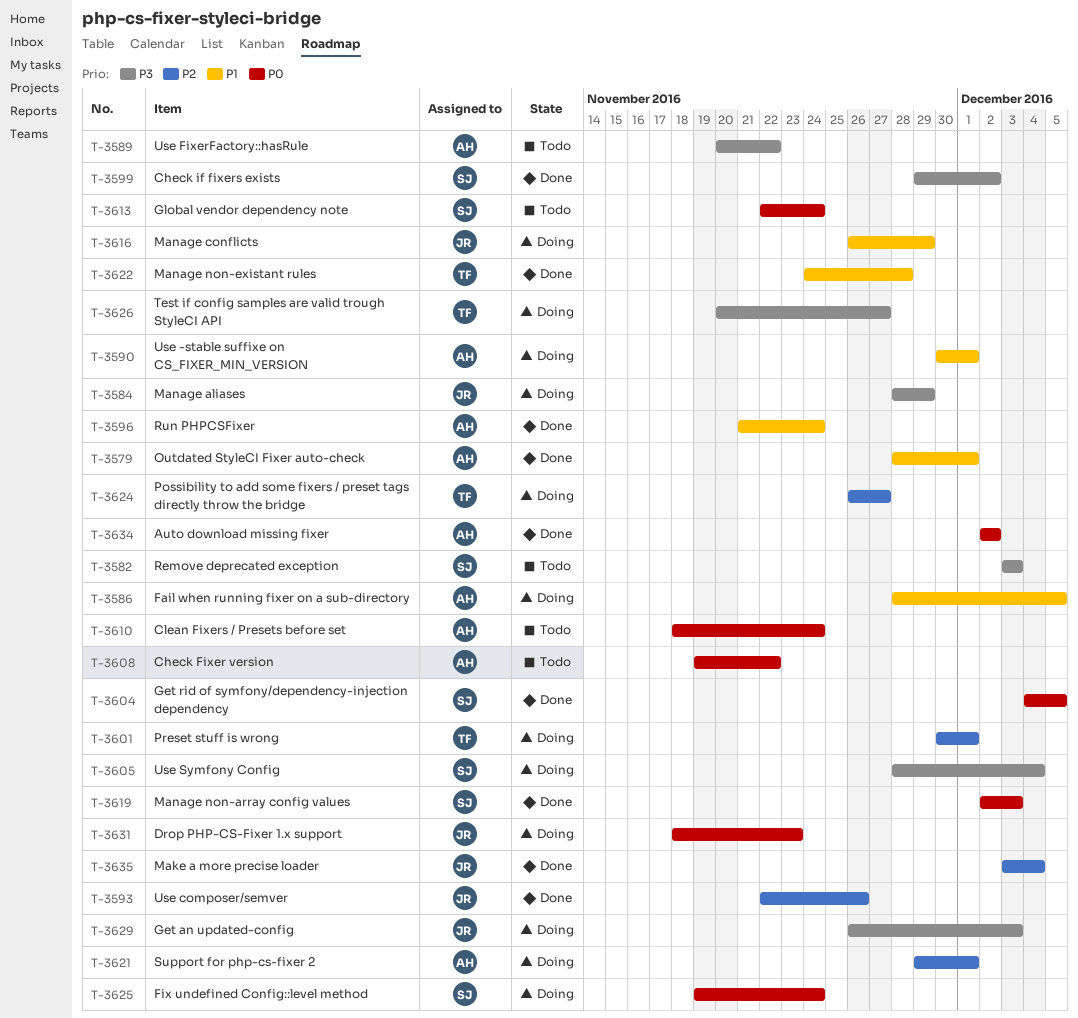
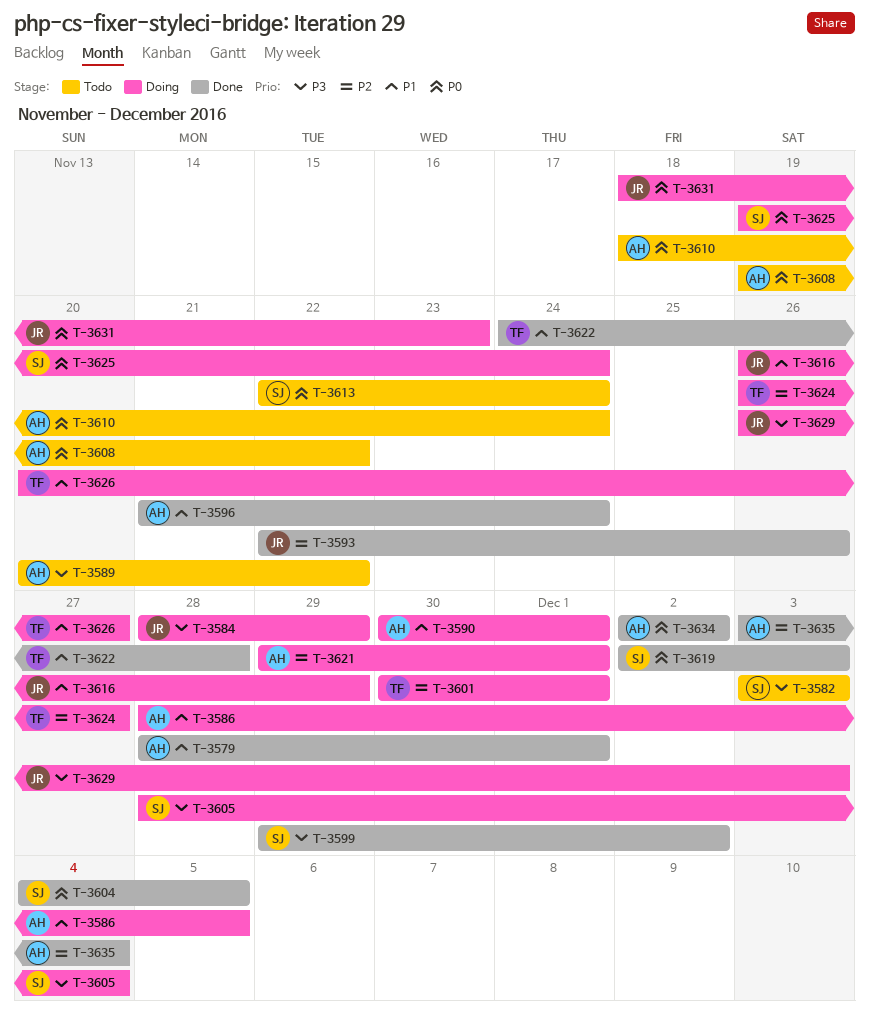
T-3626, priority: P3 -> P1
T-3635, owner: JR -> AH

